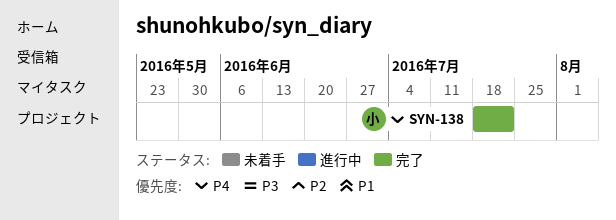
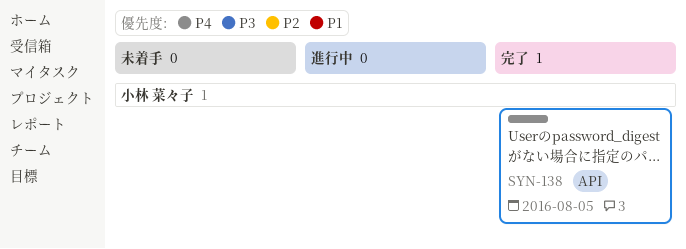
SYN-138, due: Jul 22 -> Aug 5

